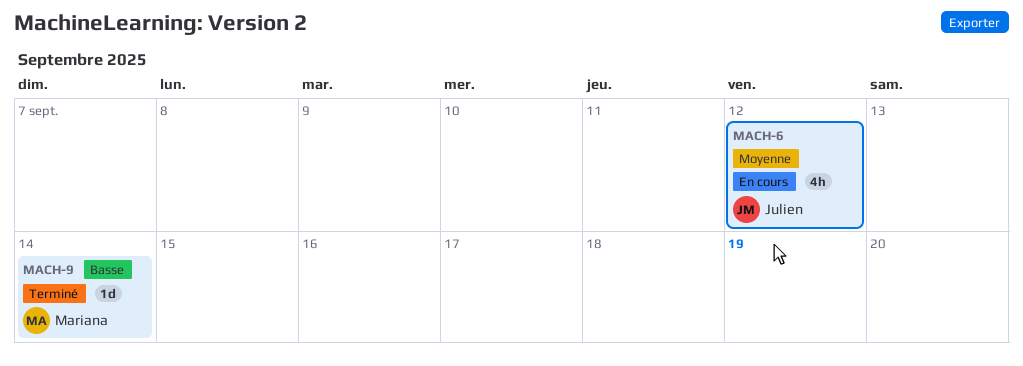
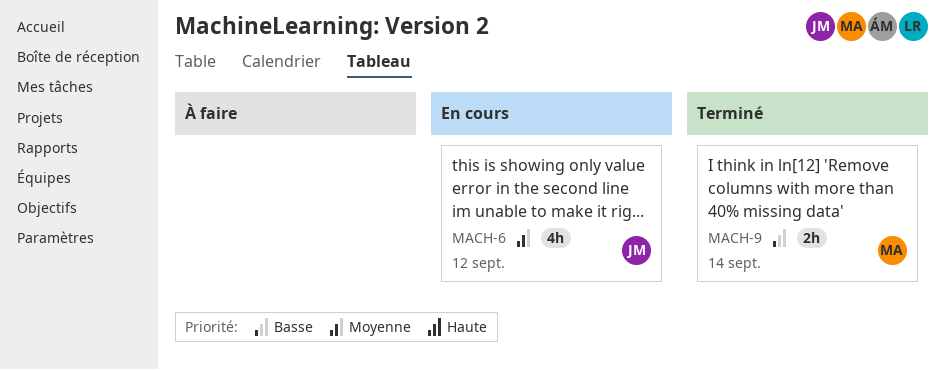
MACH-9, estimate: 1d -> 2h

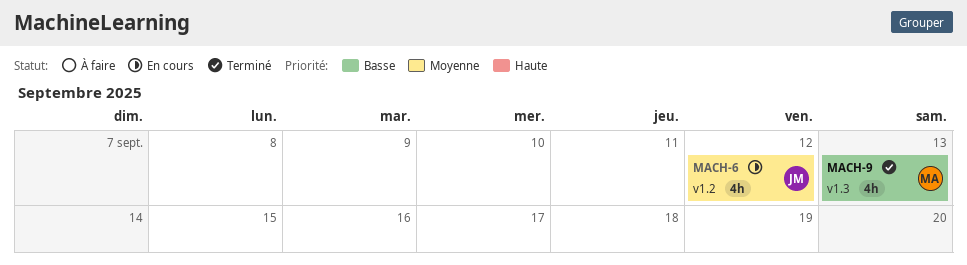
MACH-9, estimate: 2h -> 4h
MACH-9, due: Sep 14 -> Sep 13

